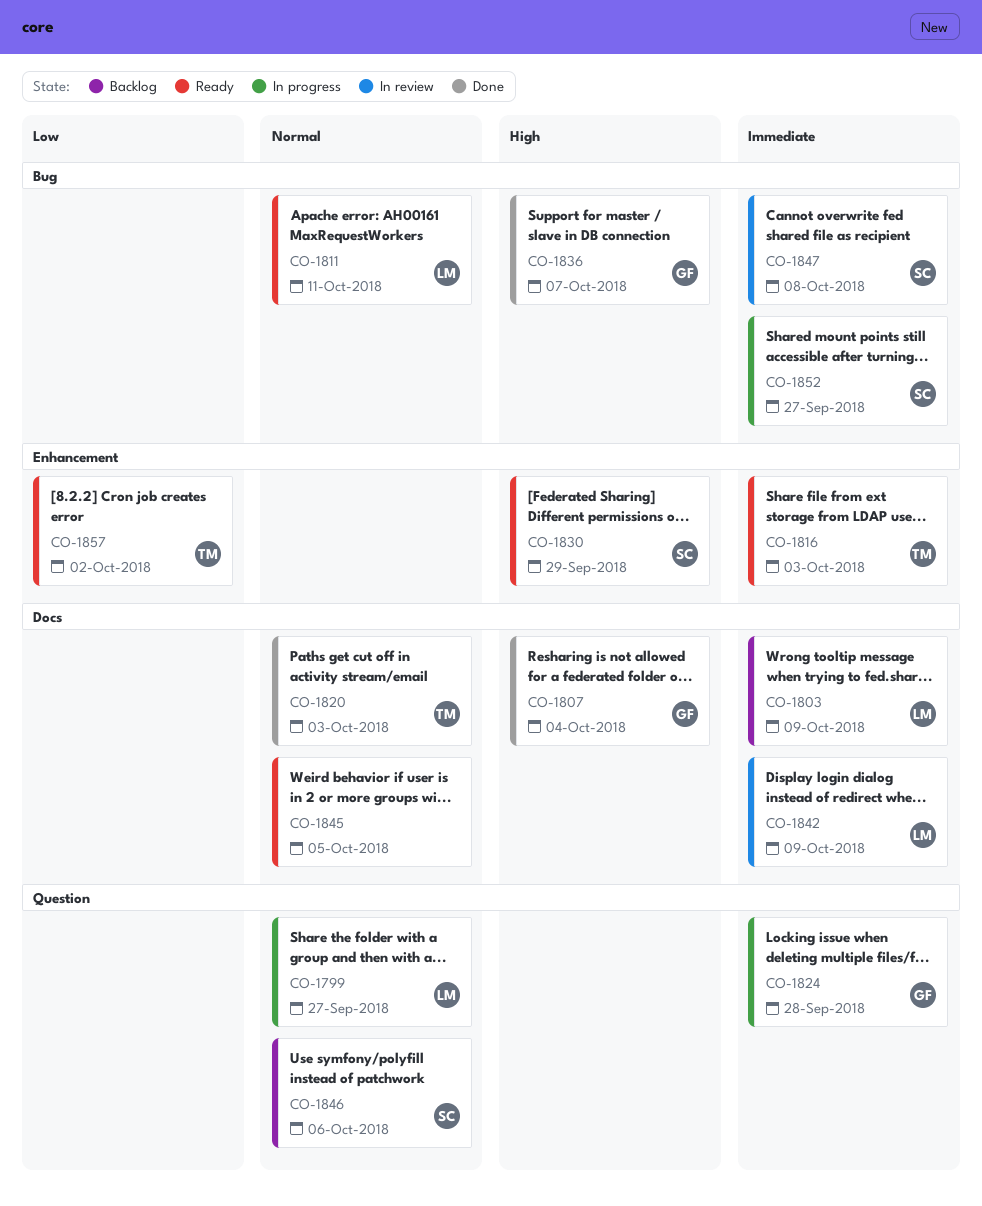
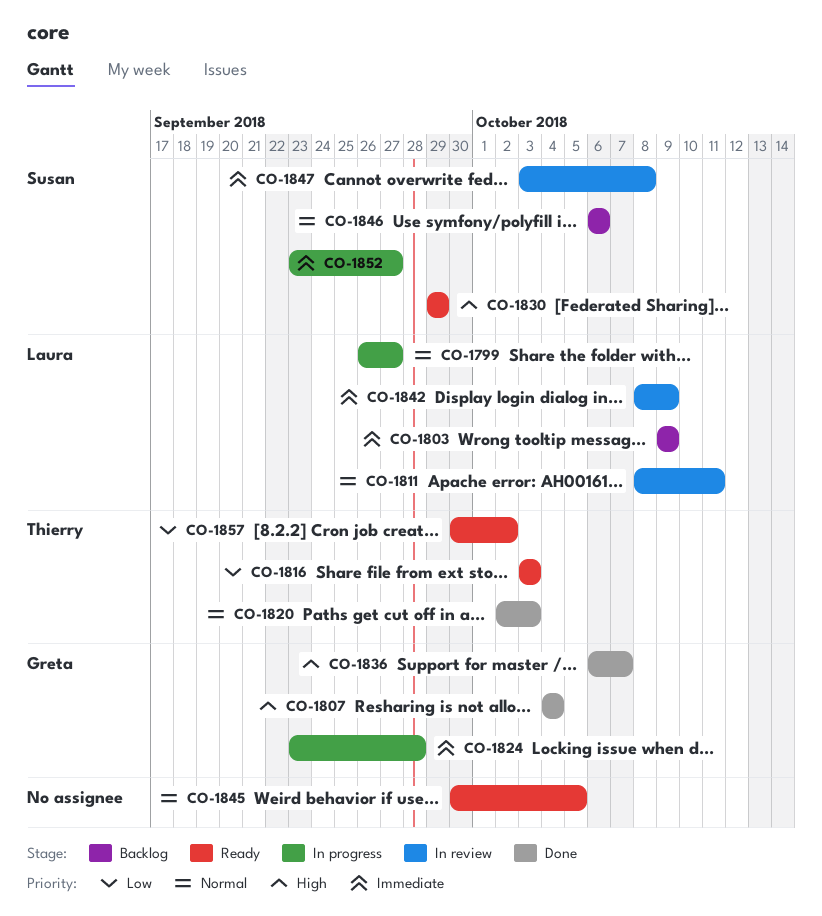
CO-1811, status: Ready -> In review
CO-1816, priority: Immediate -> Low

